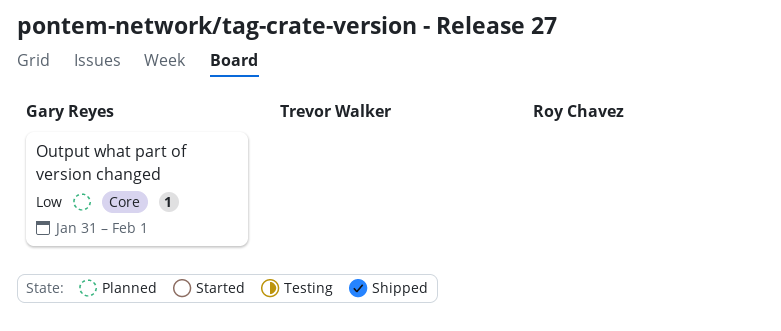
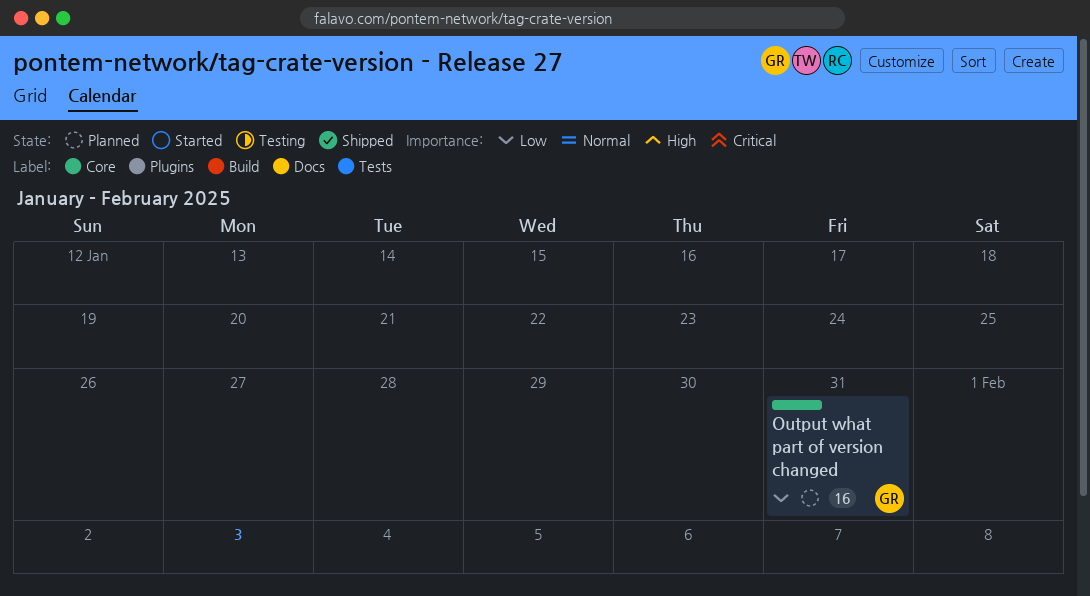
Output what part of version changed, estimate: 1 -> 16
Output what part of version changed, due: Feb 1 -> Jan 31

